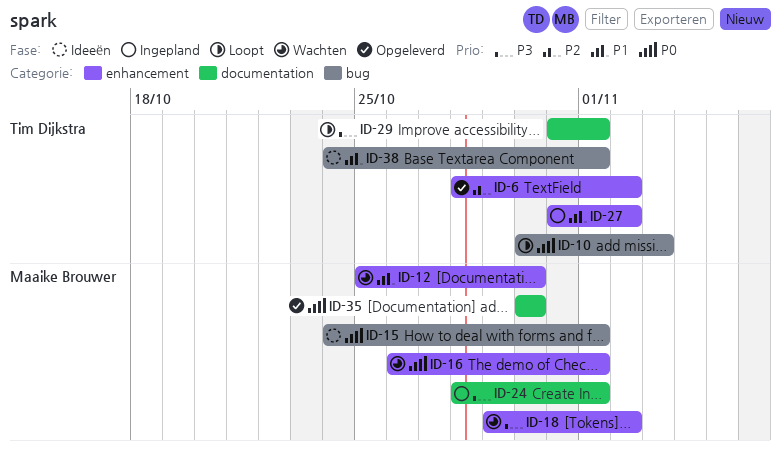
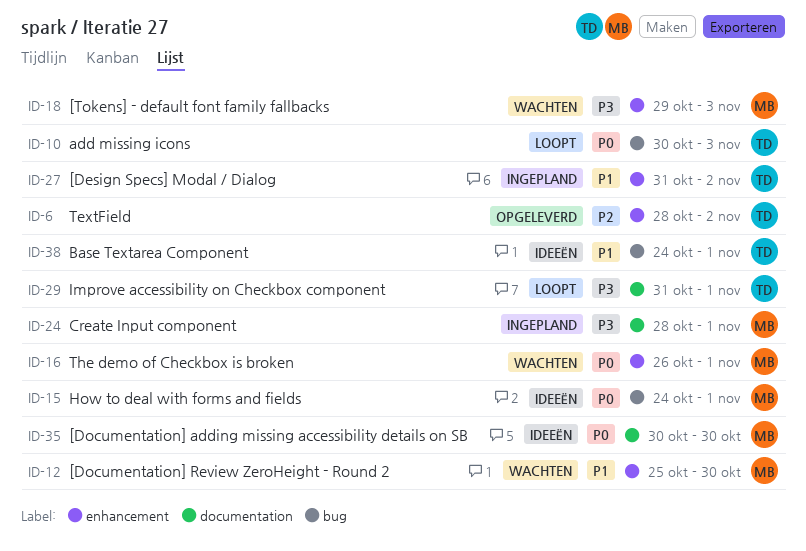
ID-18, due: Nov 2 -> Nov 3
ID-35, status: Opgeleverd -> Ideeën

